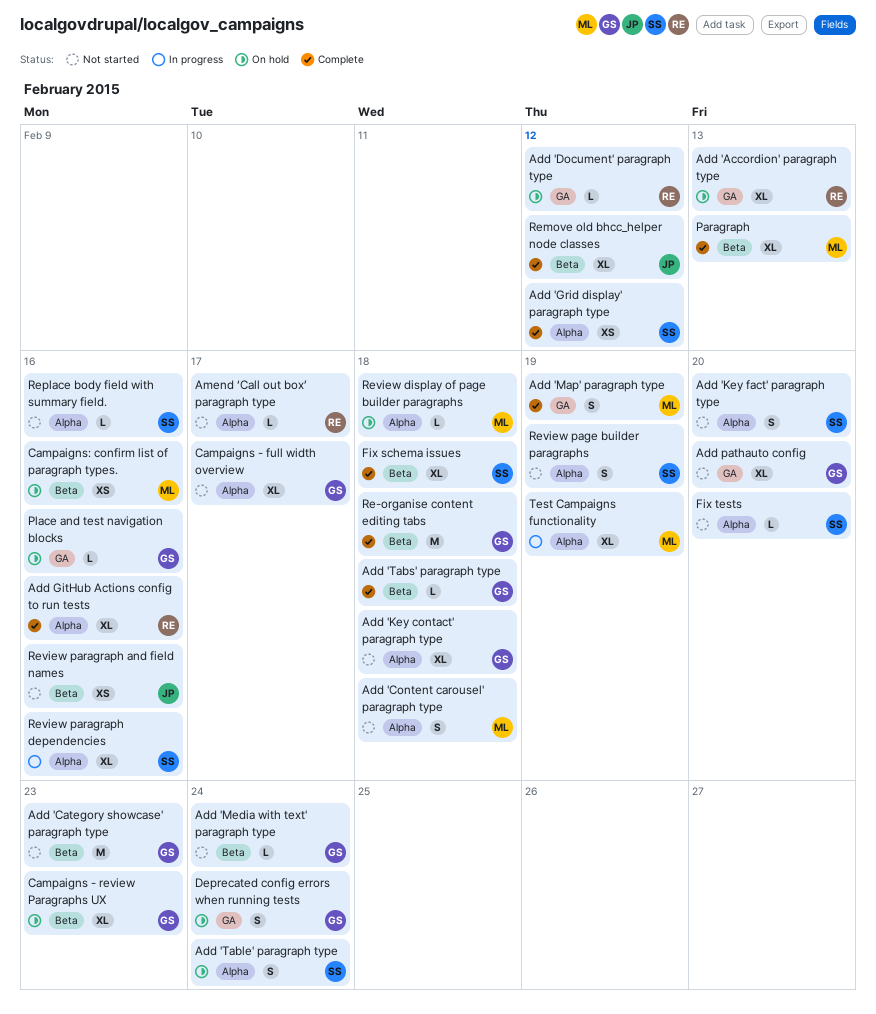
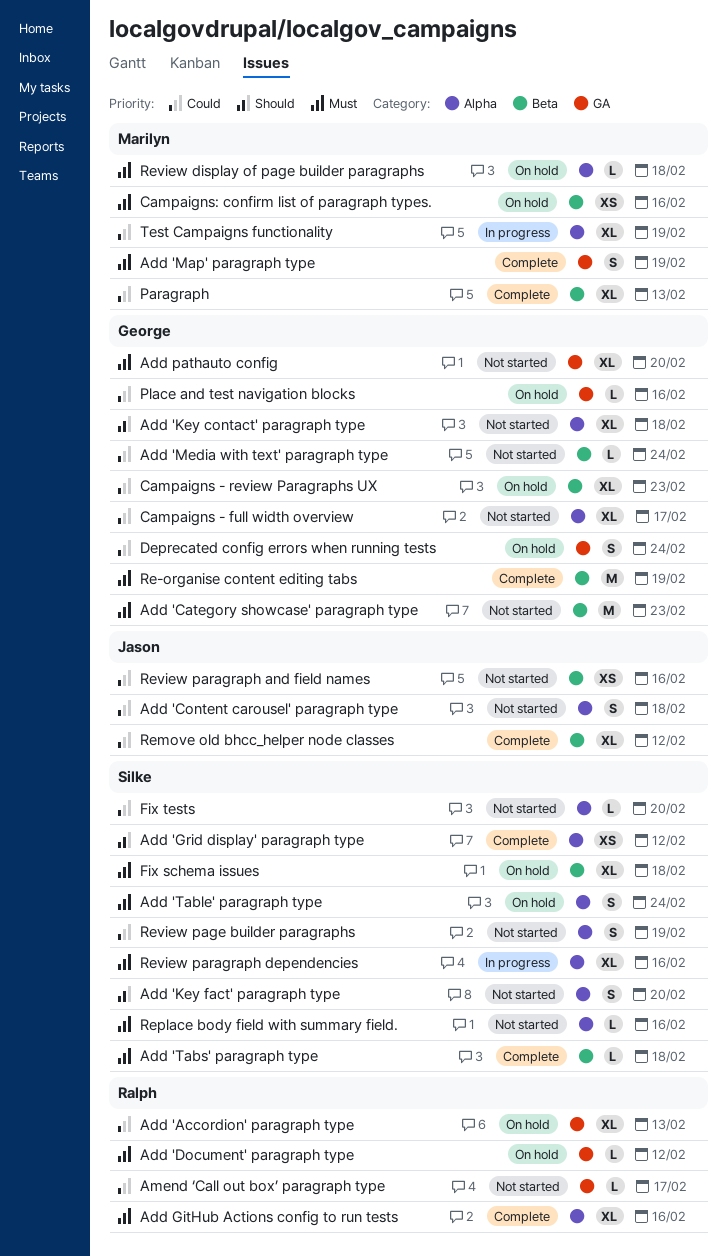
Add 'Content carousel' paragraph type, owner: Marilyn -> Jason
Add 'Tabs' paragraph type, owner: George -> Silke
Amend ‘Call out box’ paragraph type, label: Alpha -> GA
Fix schema issues, status: Complete -> On hold
Re-organise content editing tabs, due: Feb 18 -> Feb 19

